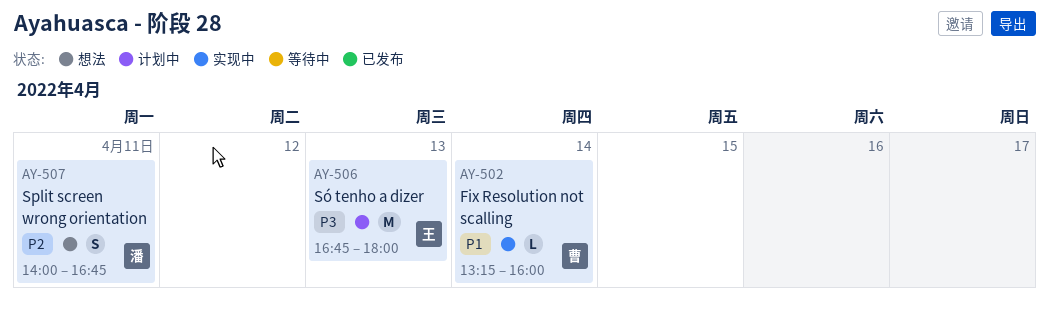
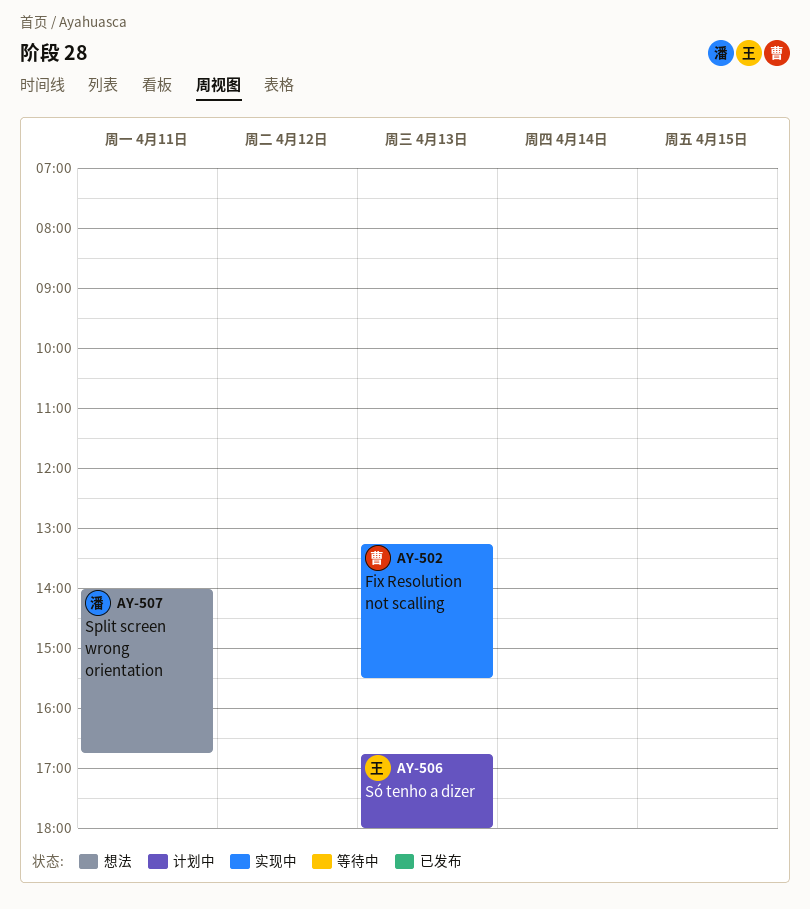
AY-502, day: Apr 14 -> Apr 13
AY-502, ends: 16:00 -> 15:30

